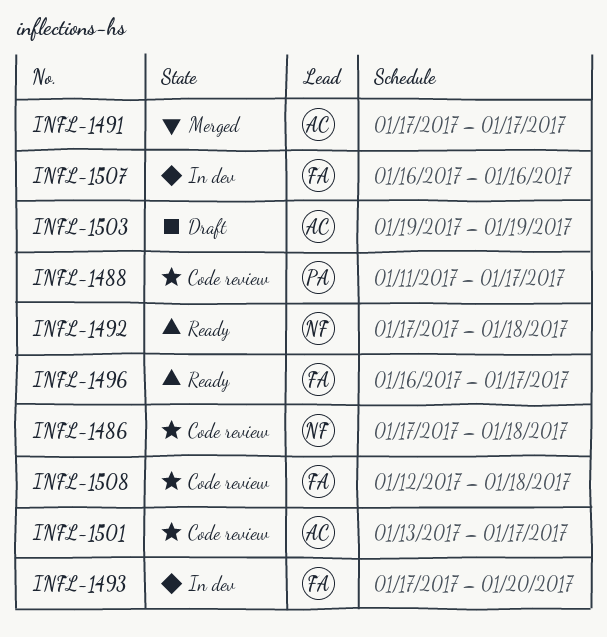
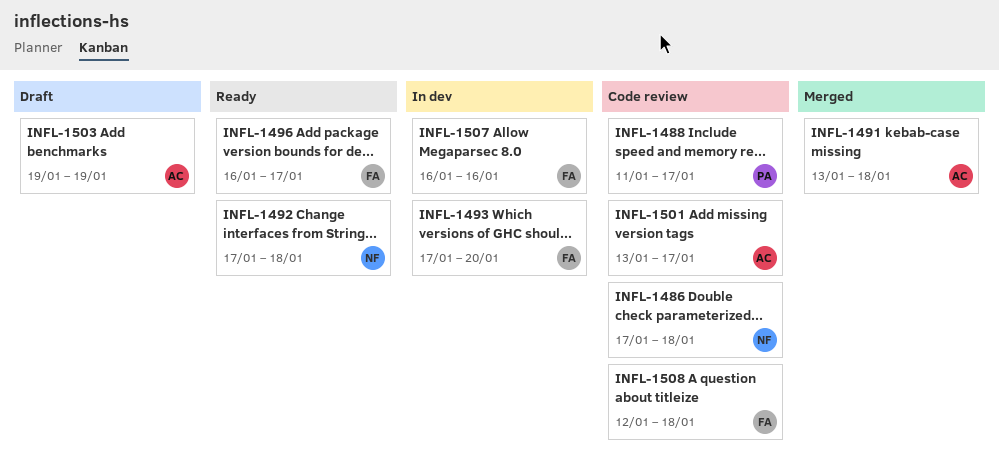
INFL-1491, start: Jan 17 -> Jan 13
INFL-1491, due: Jan 17 -> Jan 18

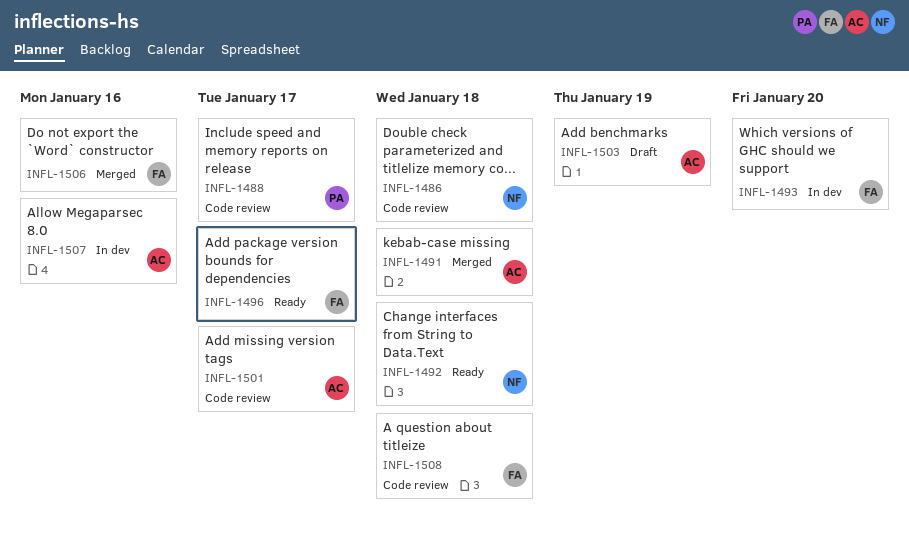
INFL-1506: none -> present
INFL-1507, owner: FA -> AC

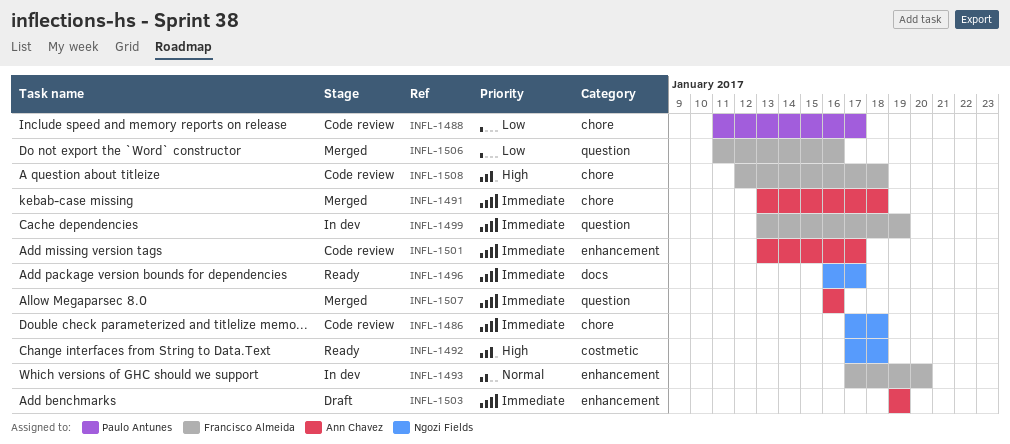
INFL-1496, owner: Francisco Almeida -> Ngozi Fields
INFL-1499: none -> present
INFL-1507, status: In dev -> Merged

